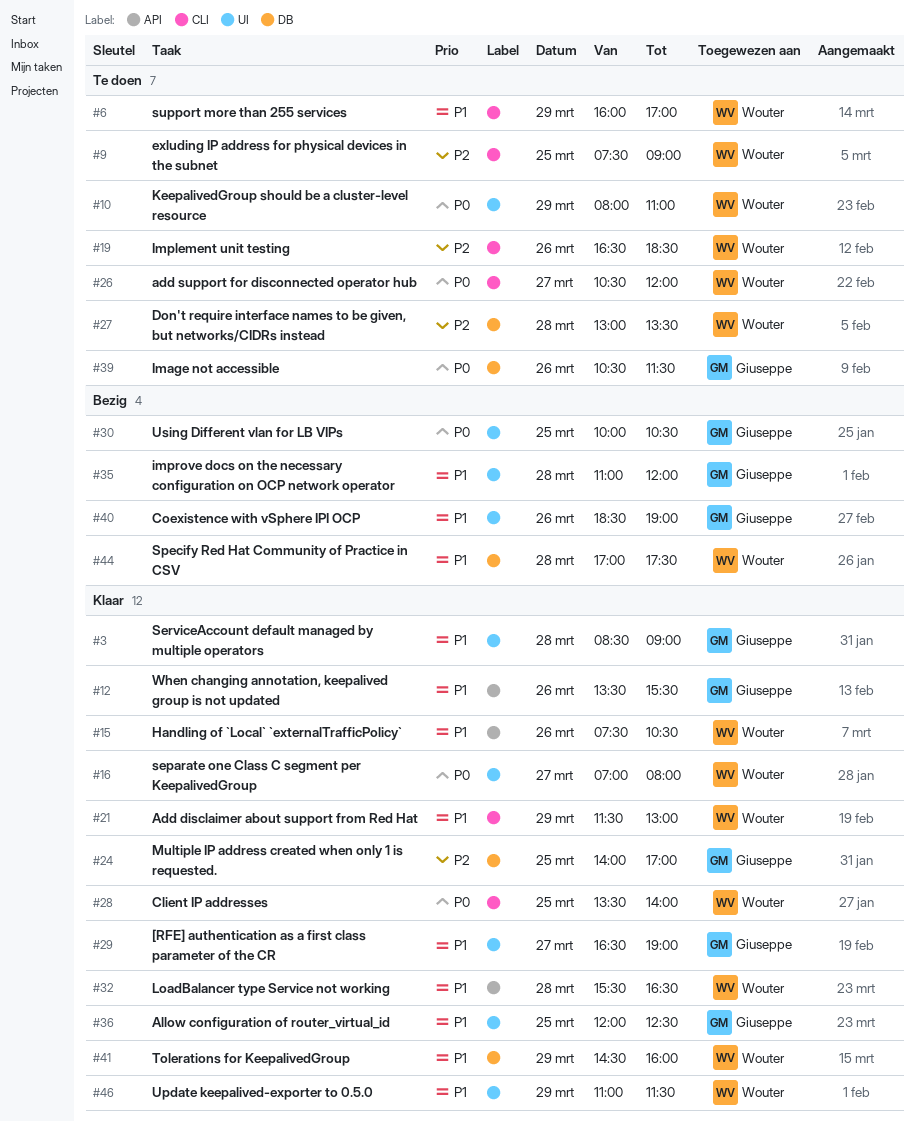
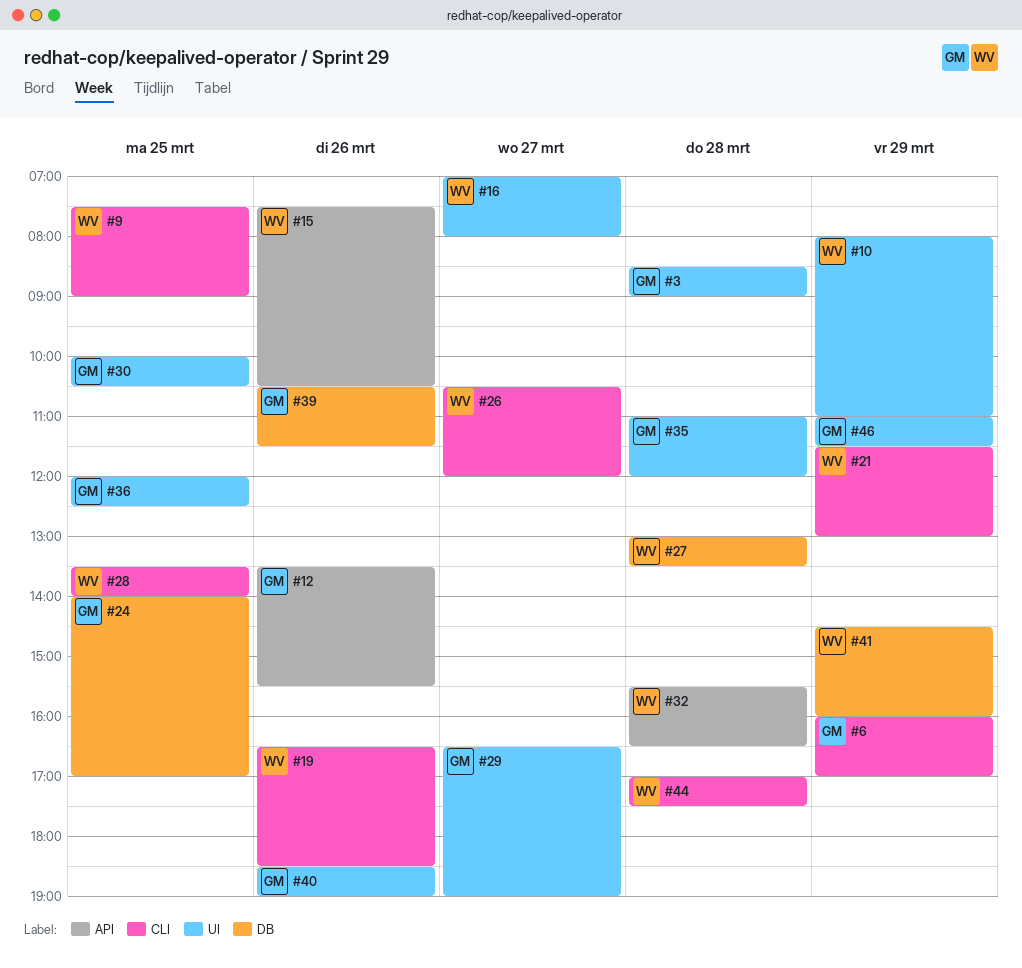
#6, owner: Wouter -> Giuseppe
#44, label: DB -> CLI
#46, owner: Wouter -> Giuseppe

